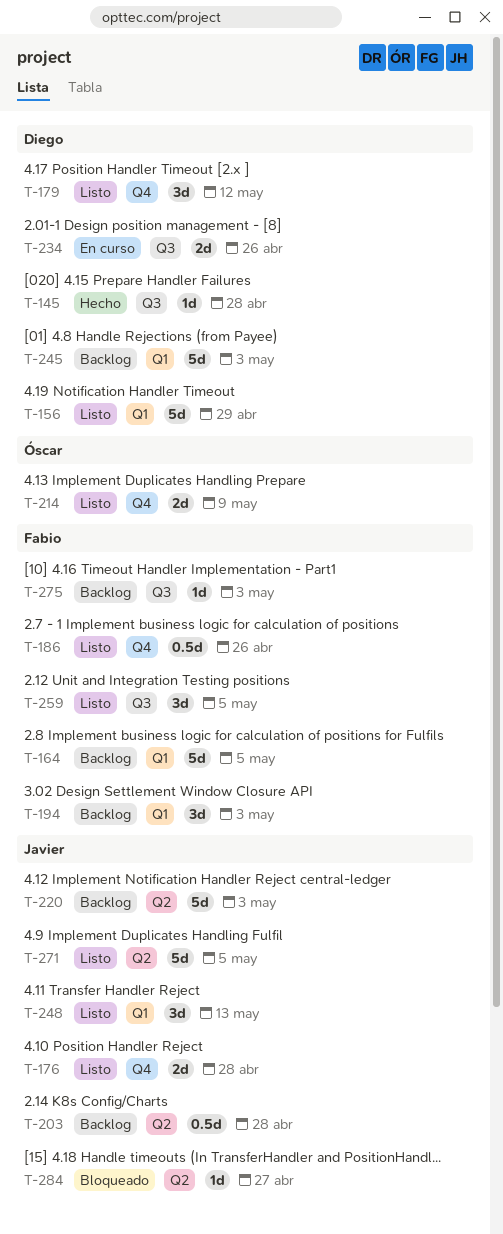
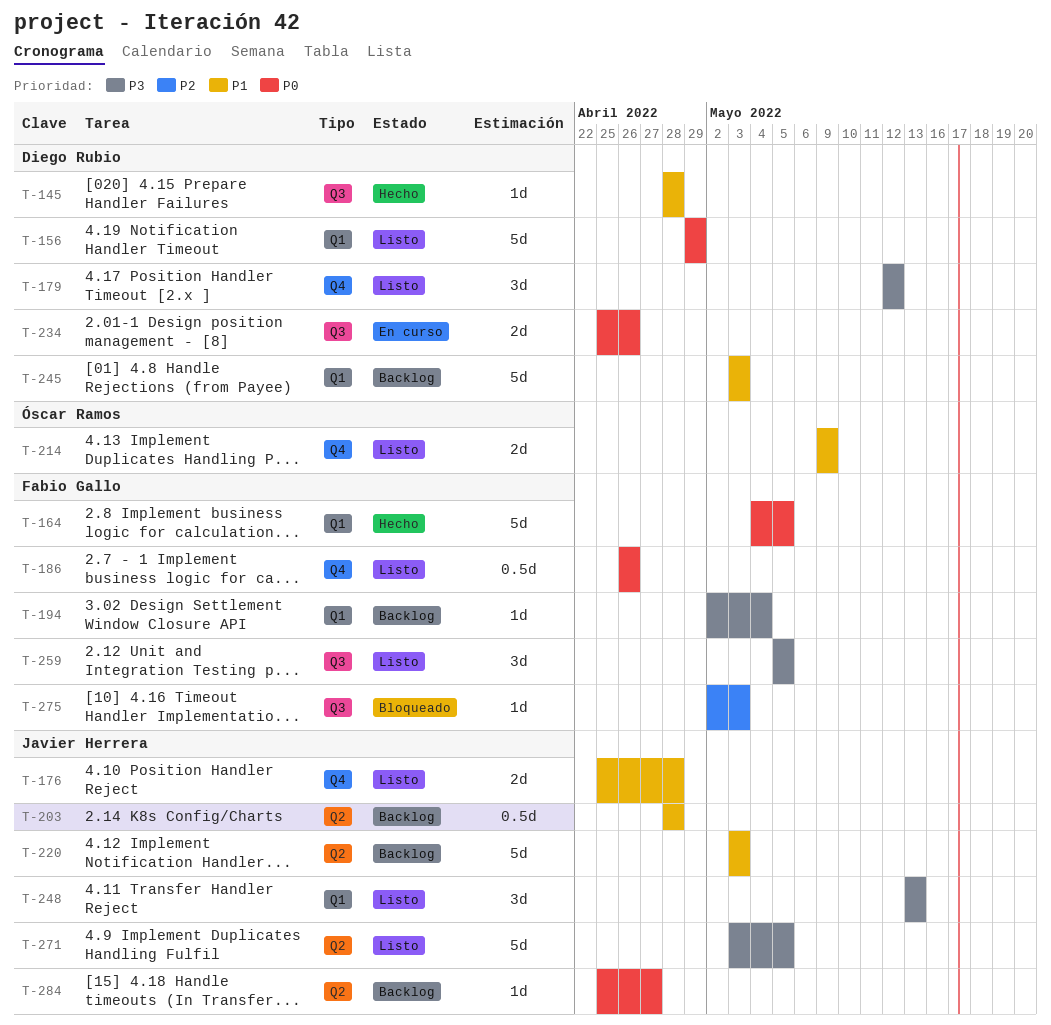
T-164, status: Backlog -> Hecho
T-194, estimate: 3d -> 1d
T-194, due: May 3 -> May 4
T-275, status: Backlog -> Bloqueado
T-284, status: Bloqueado -> Backlog

